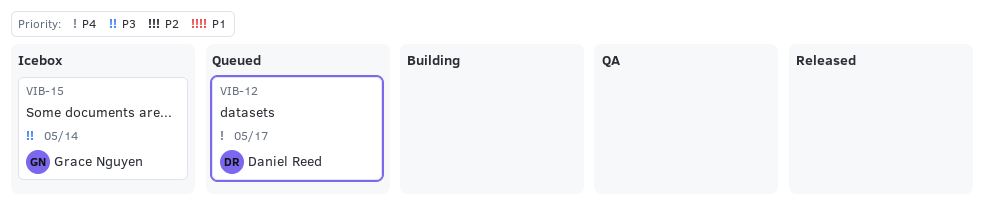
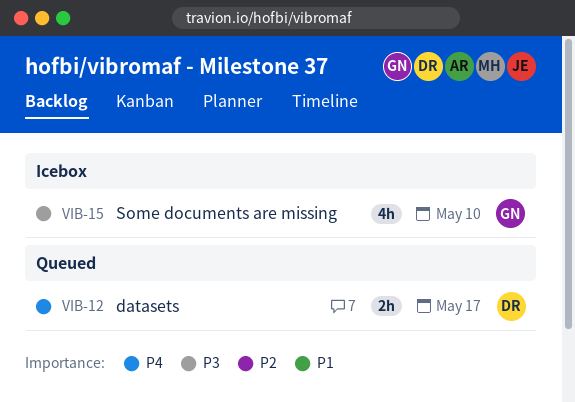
VIB-15, due: May 14 -> May 10

